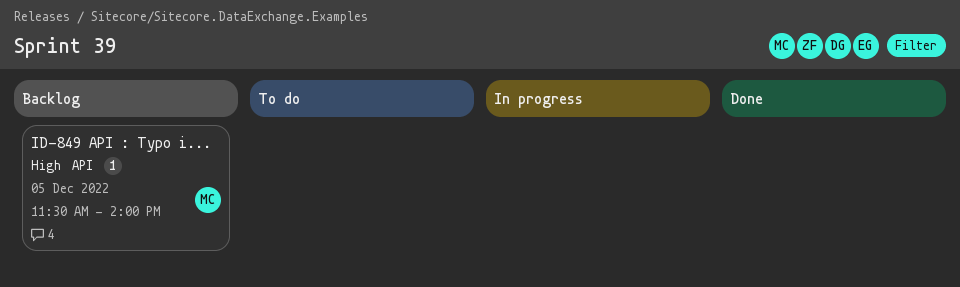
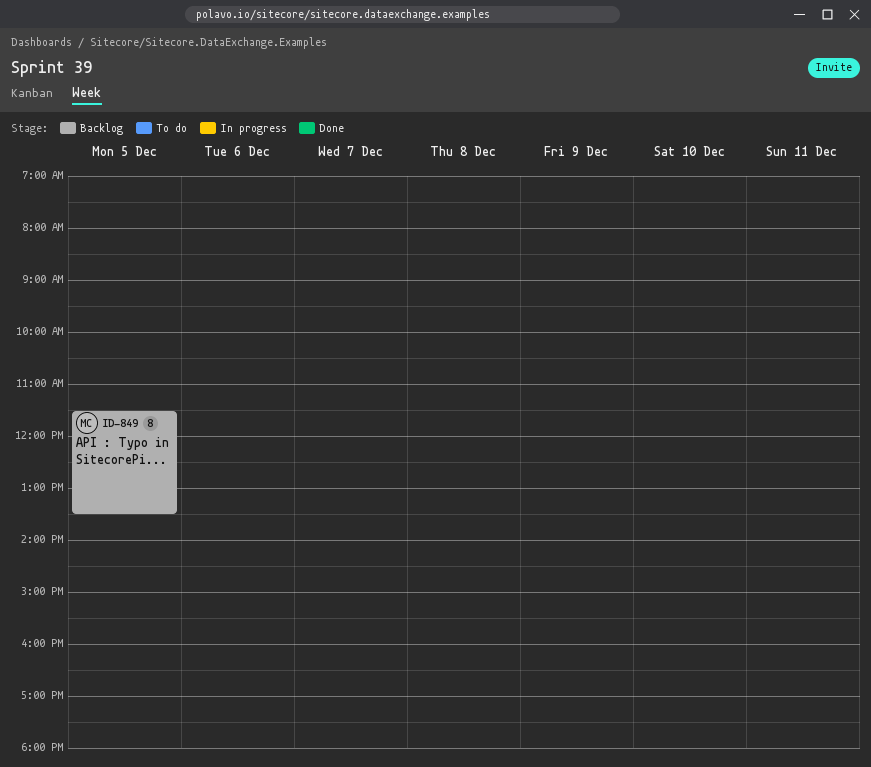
ID-849, estimate: 1 -> 8
ID-849, ends: 14:00 -> 13:30

